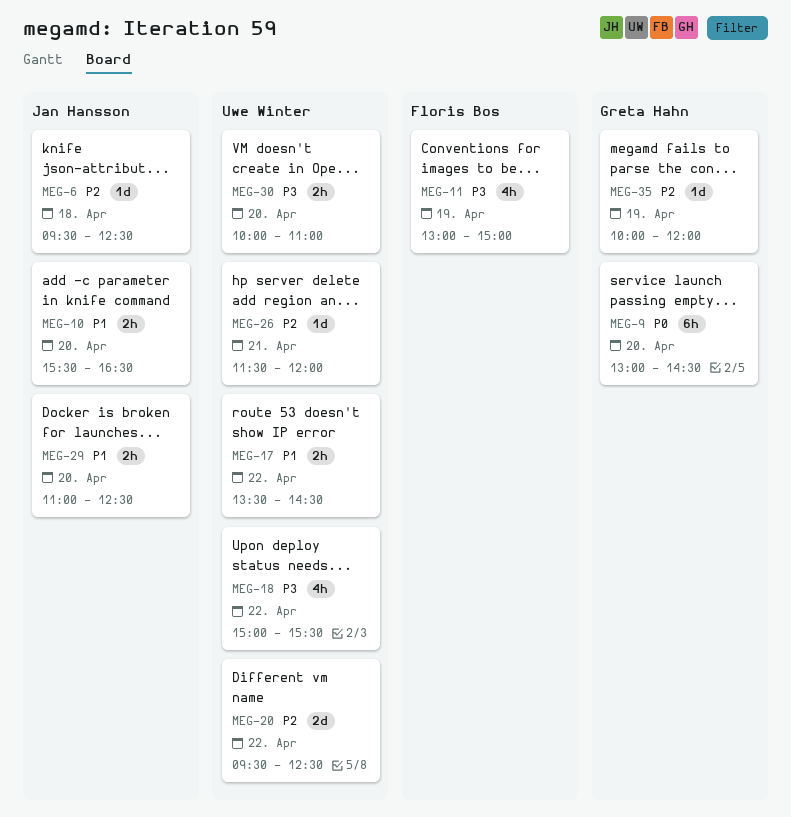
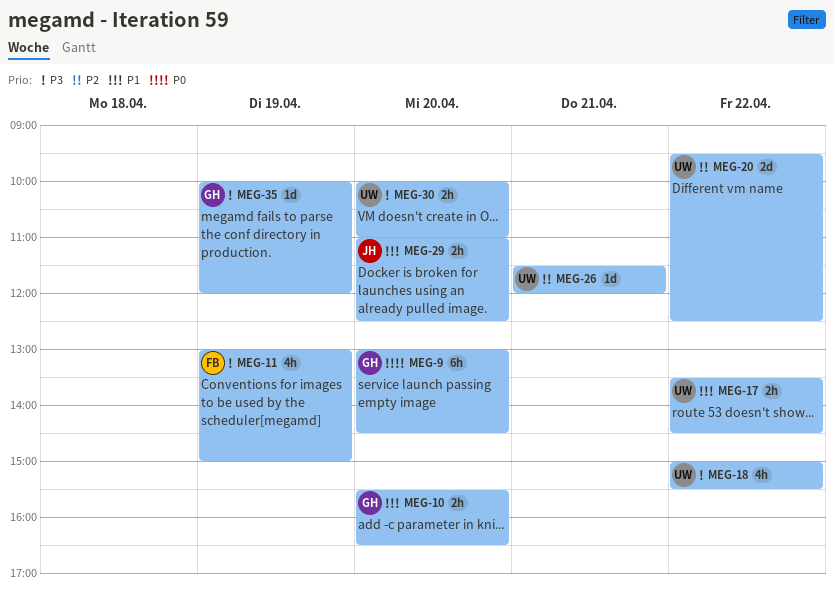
MEG-6: present -> none
MEG-10, owner: Jan Hansson -> Greta Hahn
MEG-35, priority: P2 -> P3

